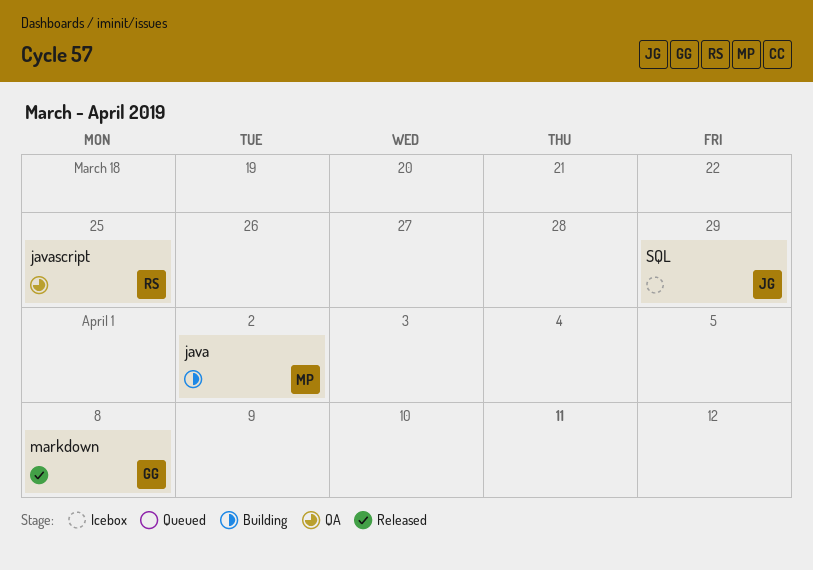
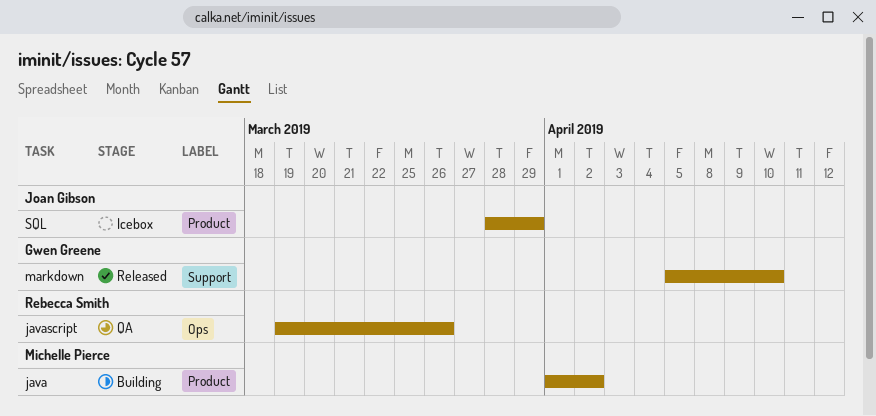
javascript, due: Mar 25 -> Mar 26
markdown, due: Apr 8 -> Apr 10

